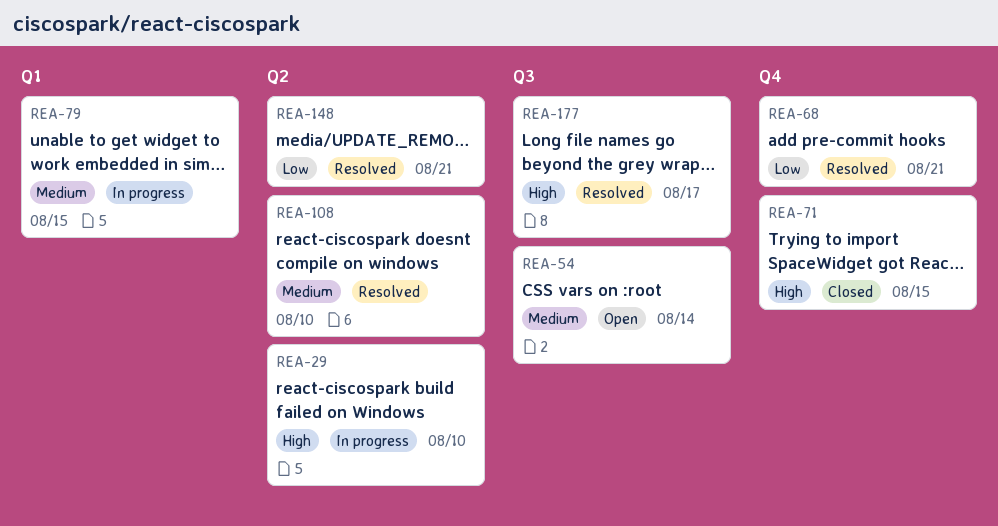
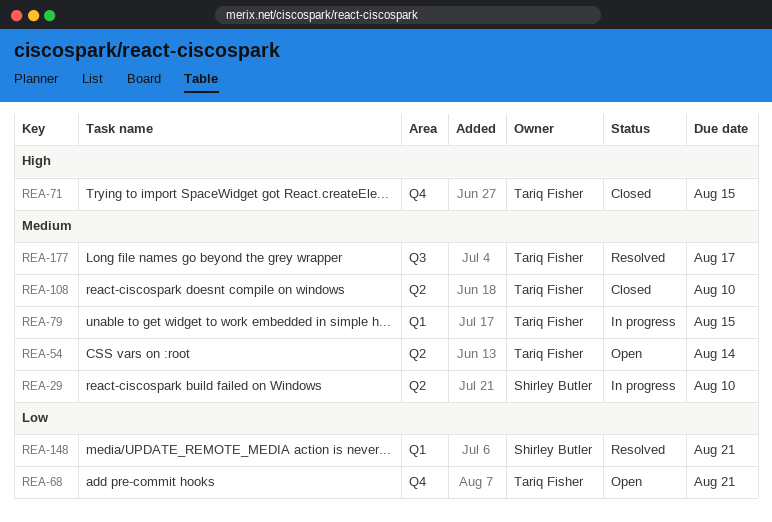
REA-29, priority: High -> Medium
REA-54, label: Q3 -> Q2
REA-68, status: Resolved -> Open
REA-108, status: Resolved -> Closed
REA-148, label: Q2 -> Q1
REA-177, priority: High -> Medium

